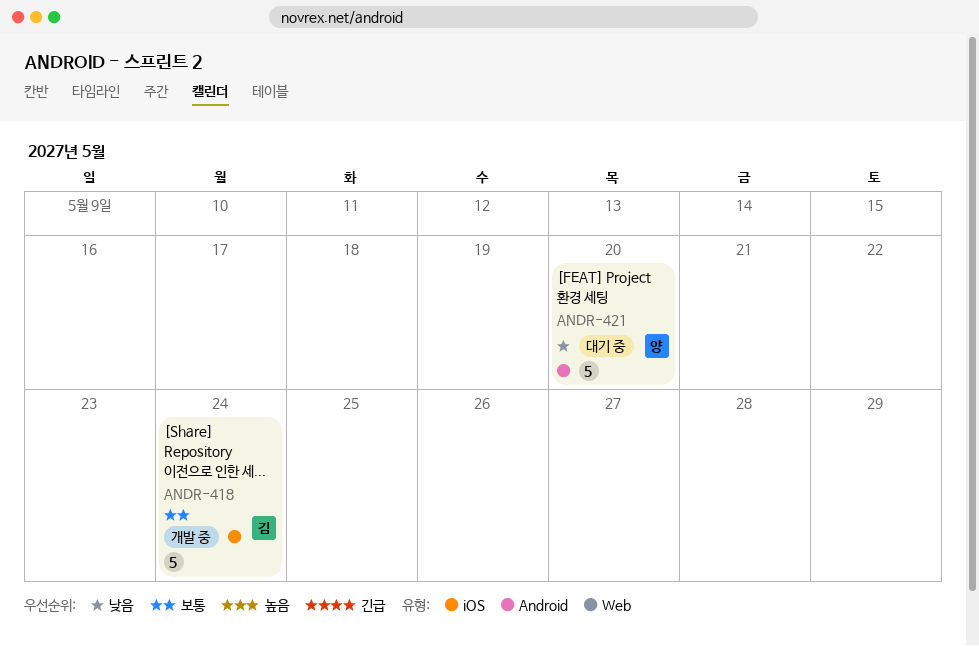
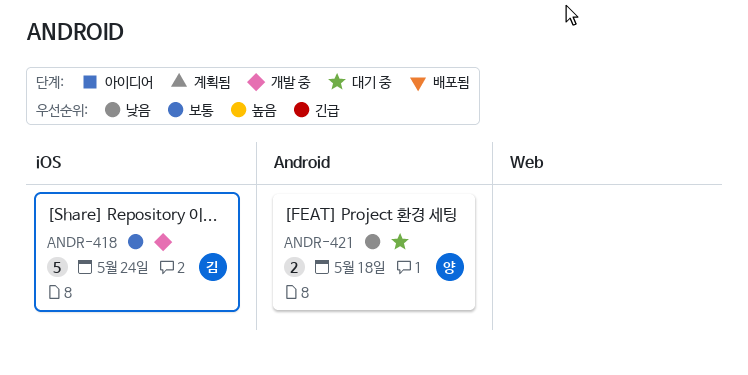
ANDR-421, estimate: 5 -> 2
ANDR-421, due: May 20 -> May 18

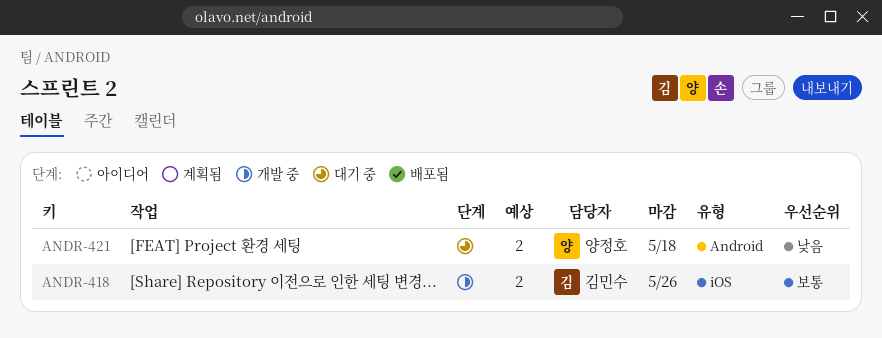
ANDR-418, estimate: 5 -> 2
ANDR-418, due: May 24 -> May 26

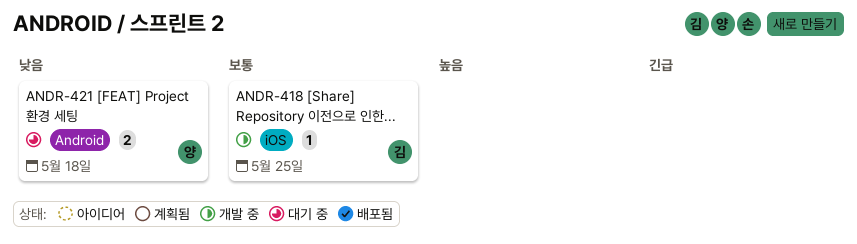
ANDR-418, estimate: 2 -> 1
ANDR-418, due: May 26 -> May 25

